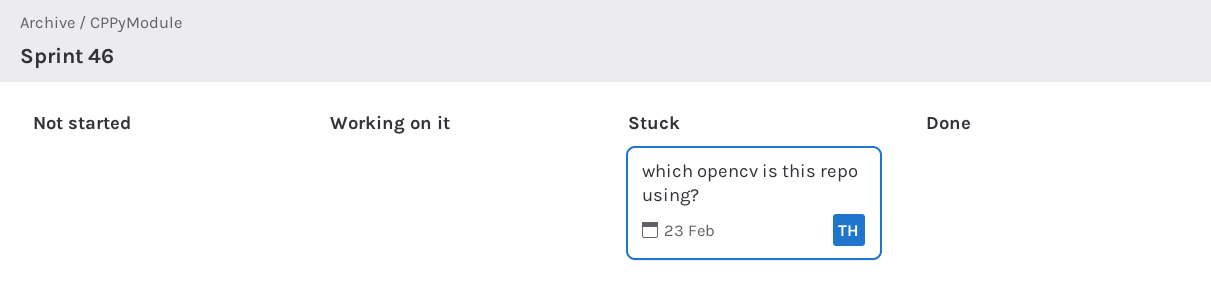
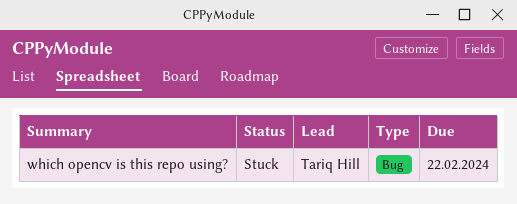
which opencv is this repo using?, due: Feb 23 -> Feb 22

